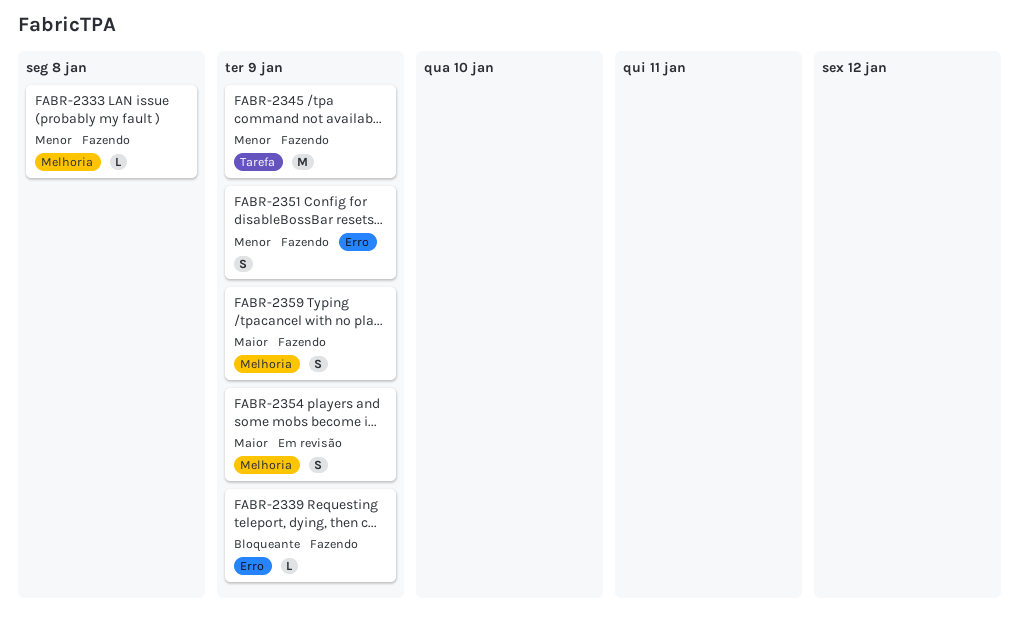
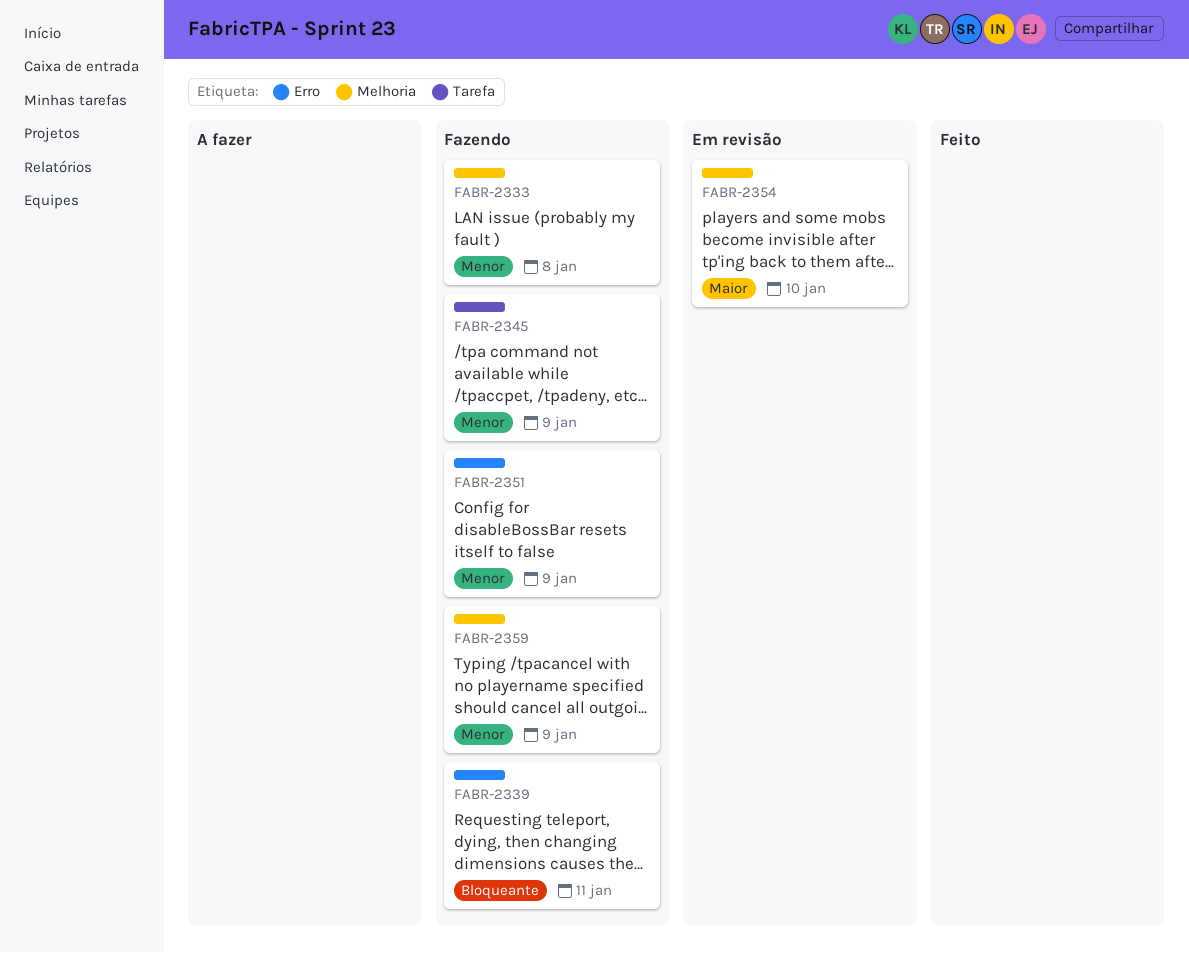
FABR-2339, due: Jan 9 -> Jan 11
FABR-2354, due: Jan 9 -> Jan 10
FABR-2359, priority: Maior -> Menor

